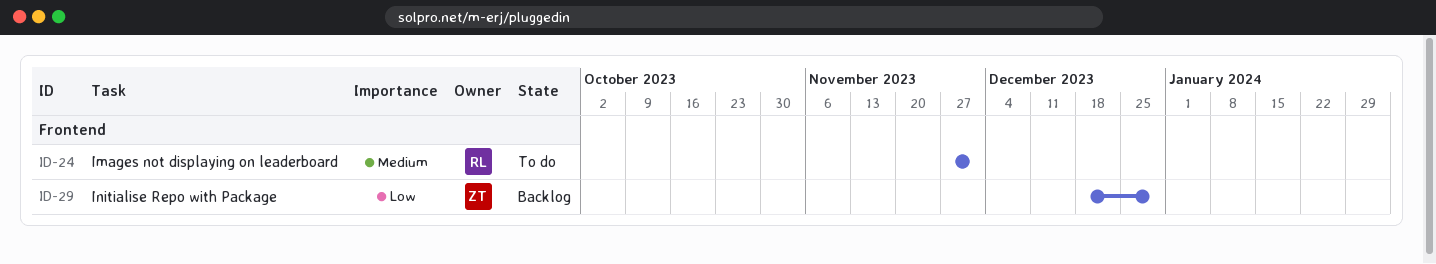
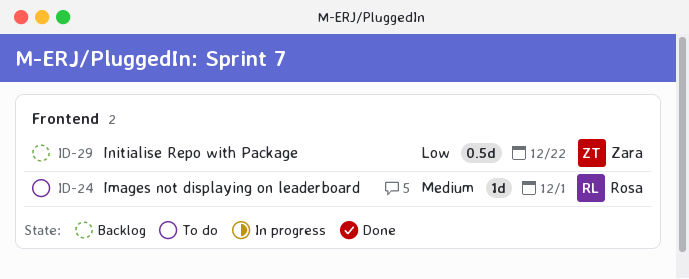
ID-29, due: Dec 29 -> Dec 22

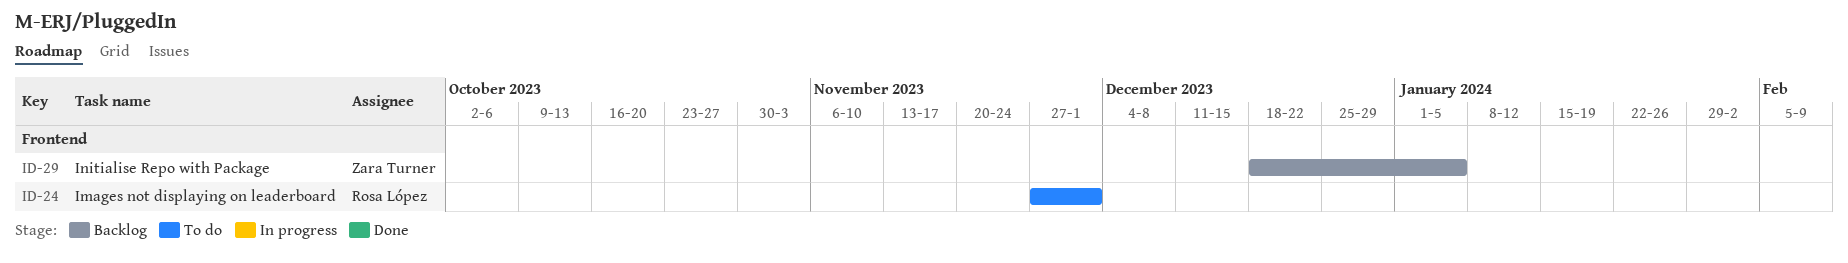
ID-29, due: Dec 22 -> Jan 5

